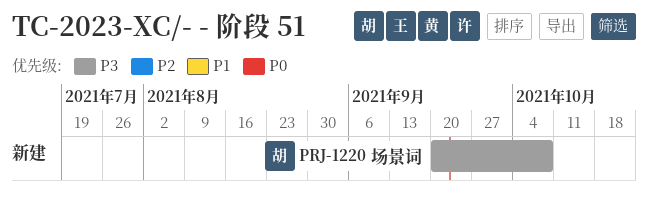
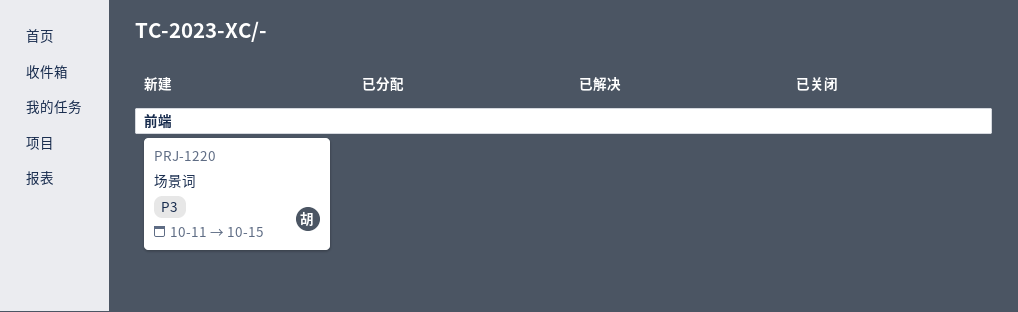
PRJ-1220, start: Sep 20 -> Oct 11
PRJ-1220, due: Oct 8 -> Oct 15

